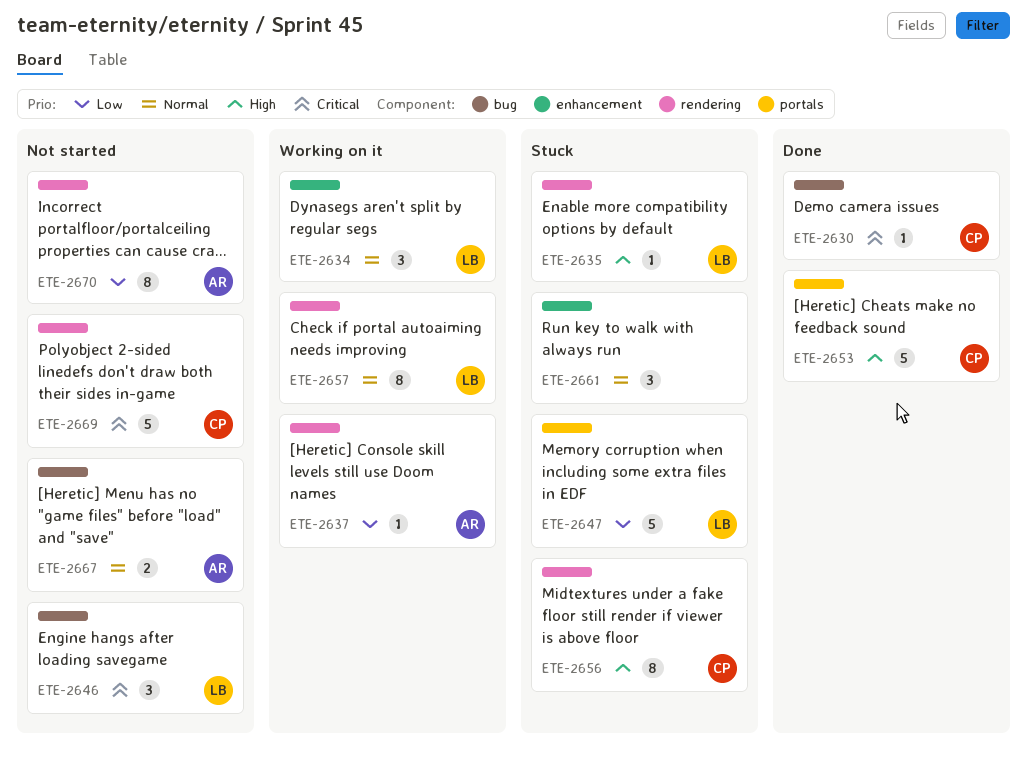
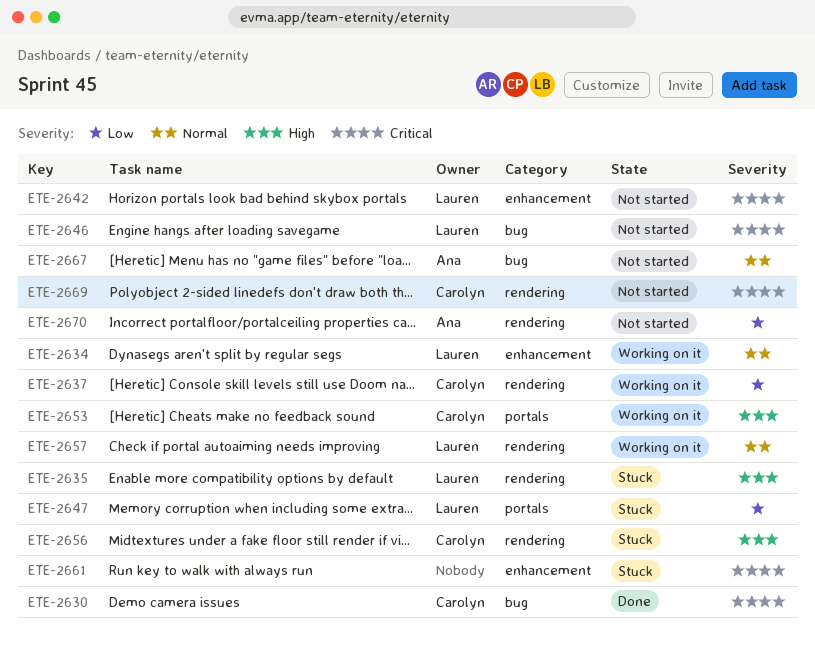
ETE-2637, owner: Ana -> Carolyn
ETE-2642: none -> present
ETE-2653, status: Done -> Working on it
ETE-2661, priority: Normal -> Critical

